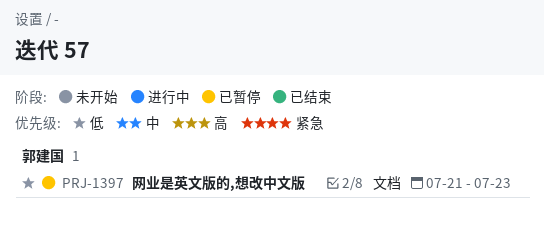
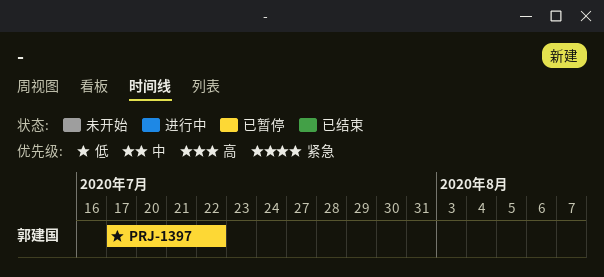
PRJ-1397, start: Jul 21 -> Jul 17
PRJ-1397, due: Jul 23 -> Jul 22

